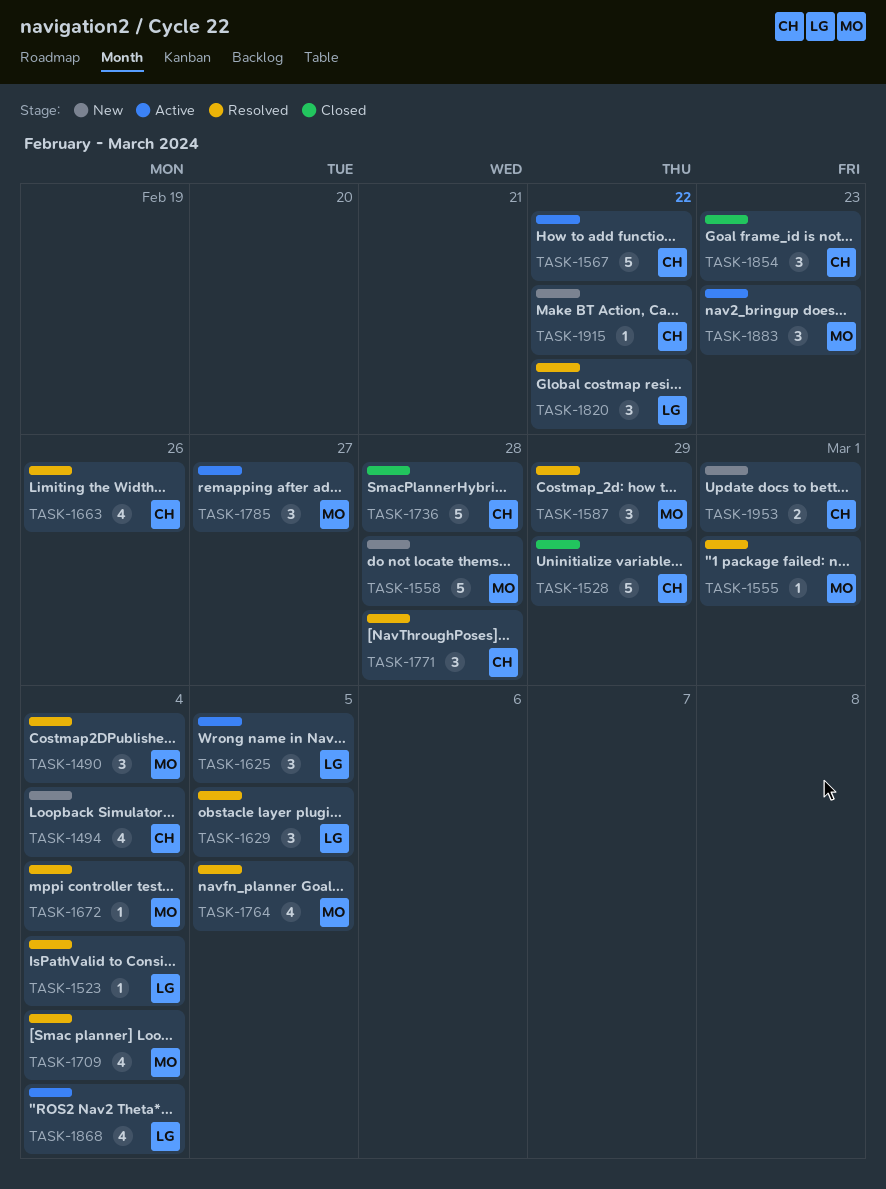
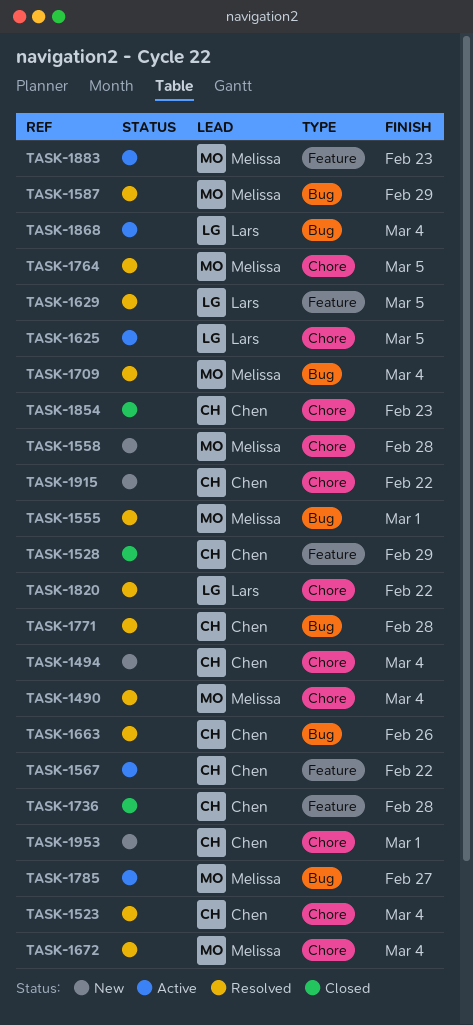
TASK-1523, owner: Lars -> Chen

